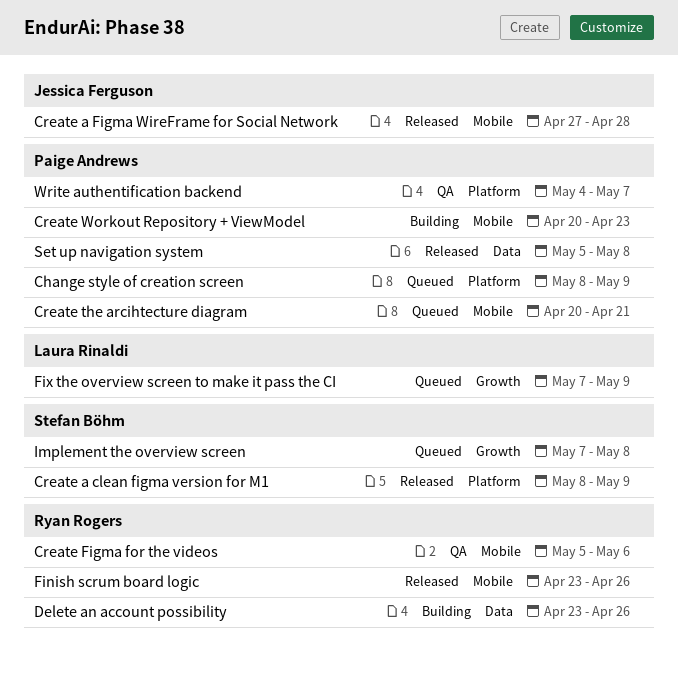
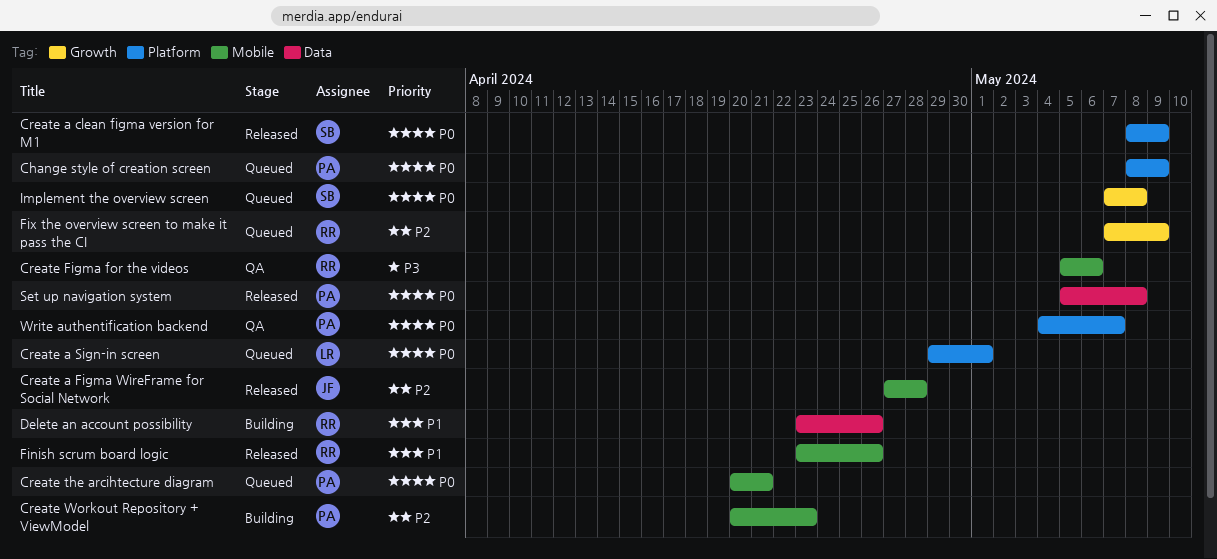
Create a Sign-in screen: none -> present
Fix the overview screen to make it pass the CI, owner: Laura Rinaldi -> Ryan Rogers

